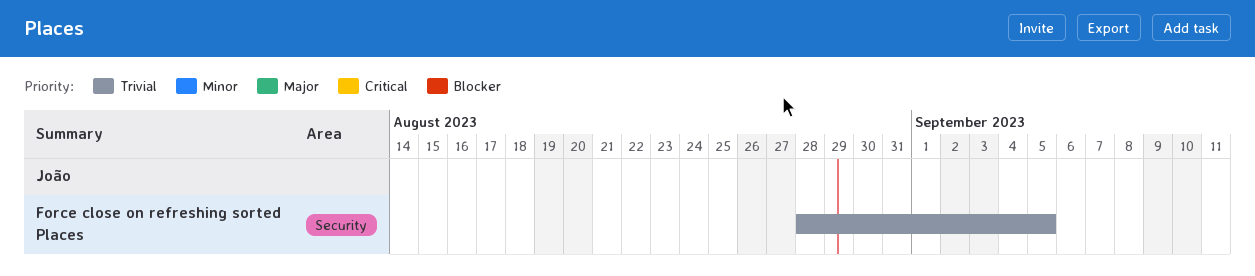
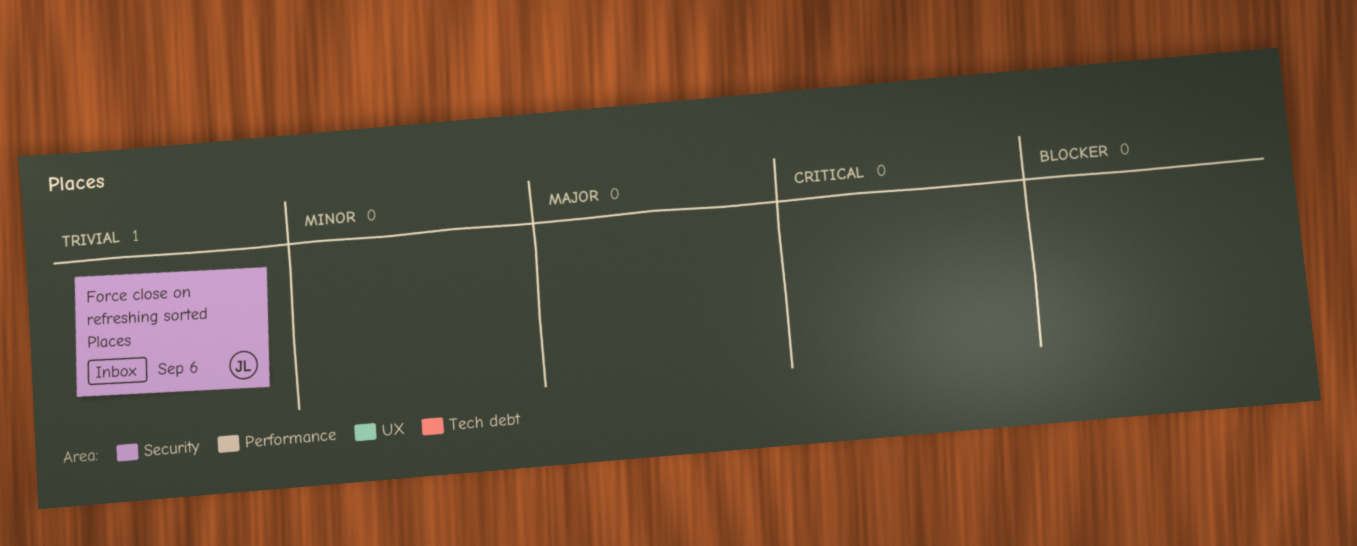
Force close on refreshing sorted Places, due: Sep 5 -> Sep 6

